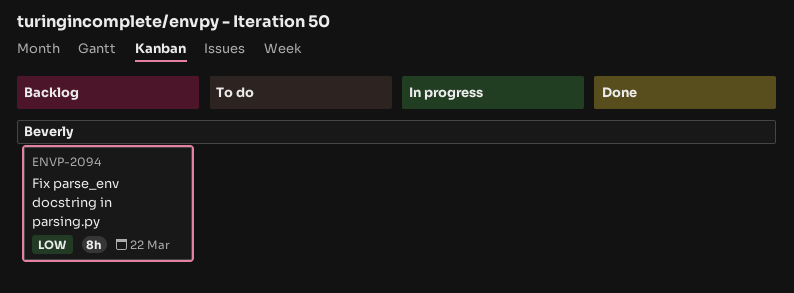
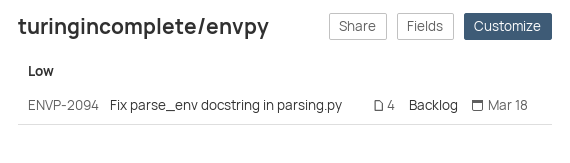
ENVP-2094, due: Mar 22 -> Mar 18

